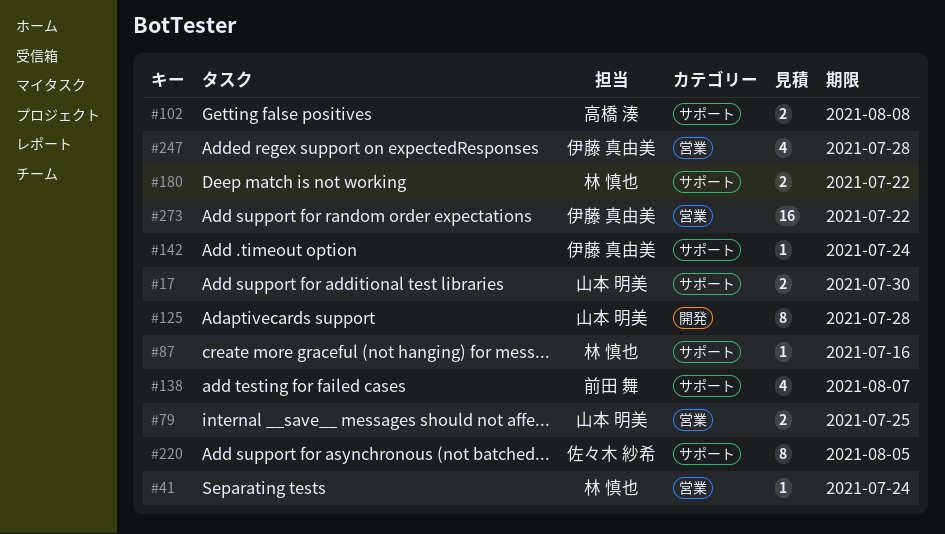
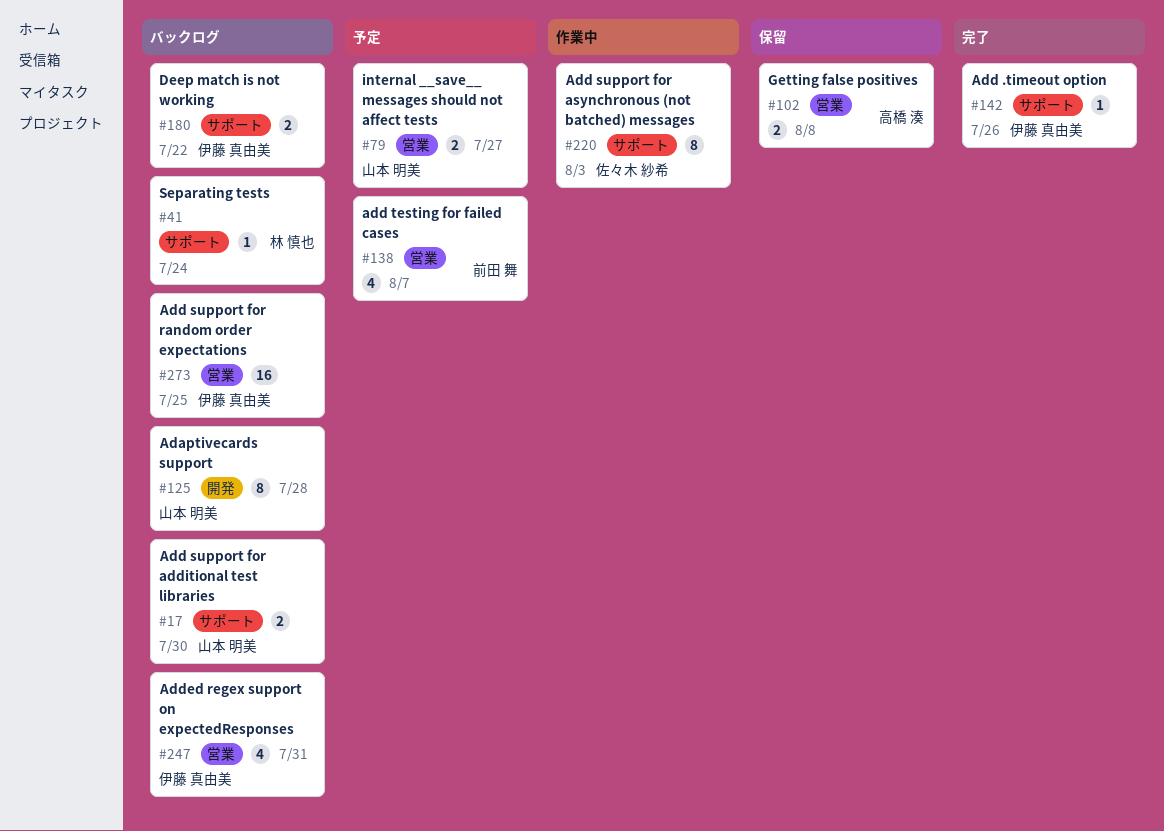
#41, label: 営業 -> サポート
#79, due: Jul 25 -> Jul 27
#87: present -> none
#102, label: サポート -> 営業
#138, label: サポート -> 営業
#142, due: Jul 24 -> Jul 26
#180, owner: 林 慎也 -> 伊藤 真由美
#220, due: Aug 5 -> Aug 3
#247, due: Jul 28 -> Jul 31
#273, due: Jul 22 -> Jul 25

